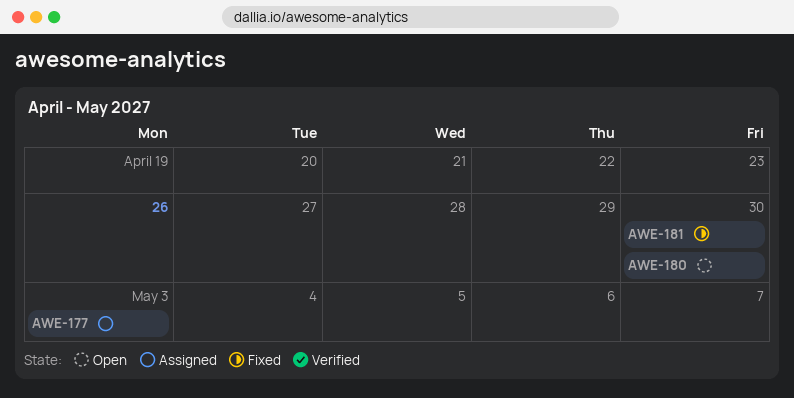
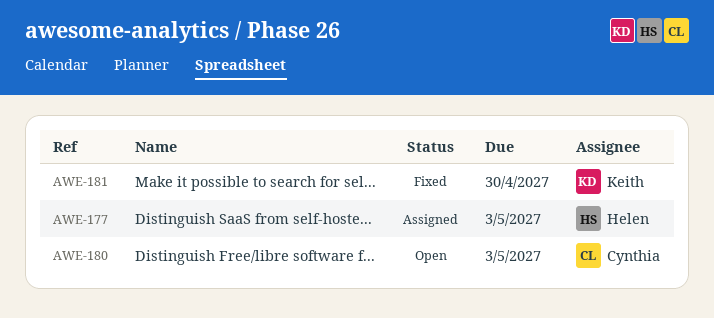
AWE-180, due: Apr 30 -> May 3

